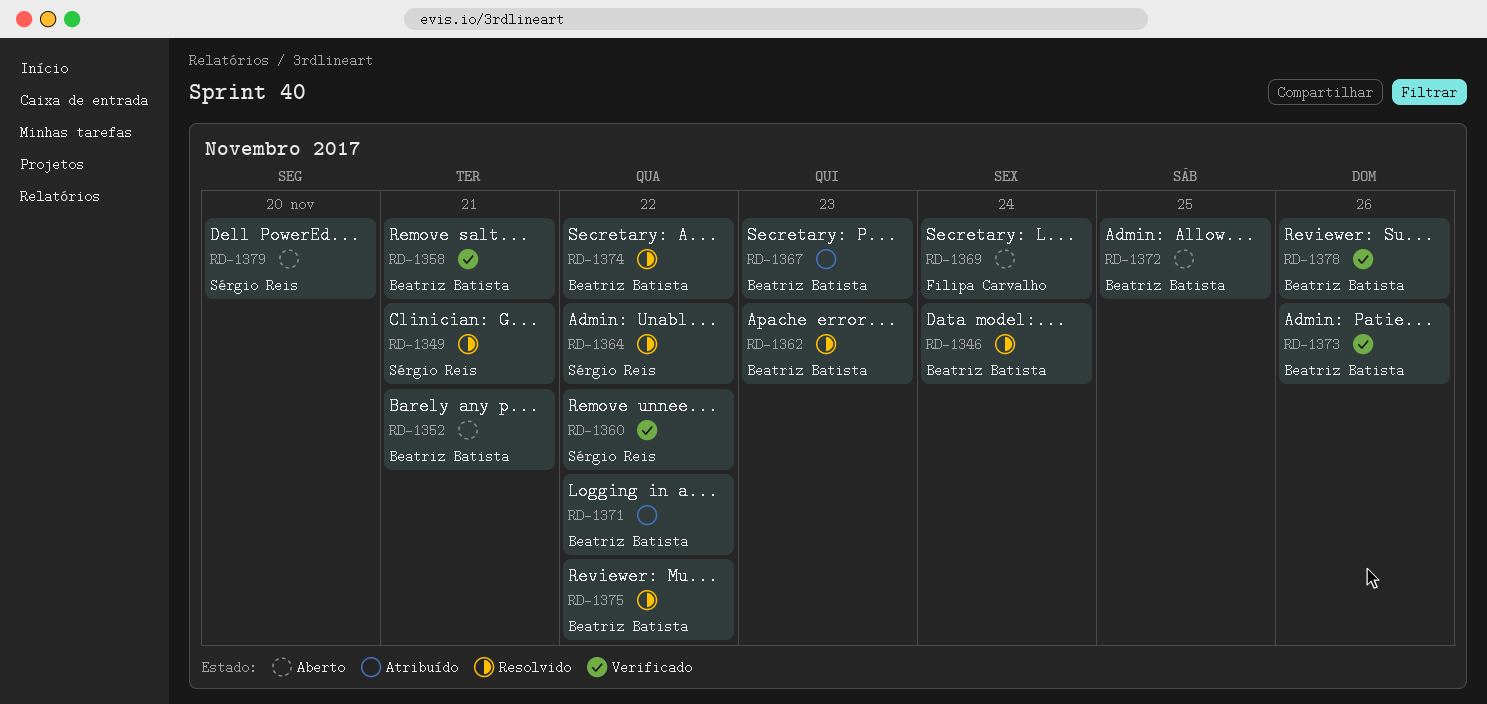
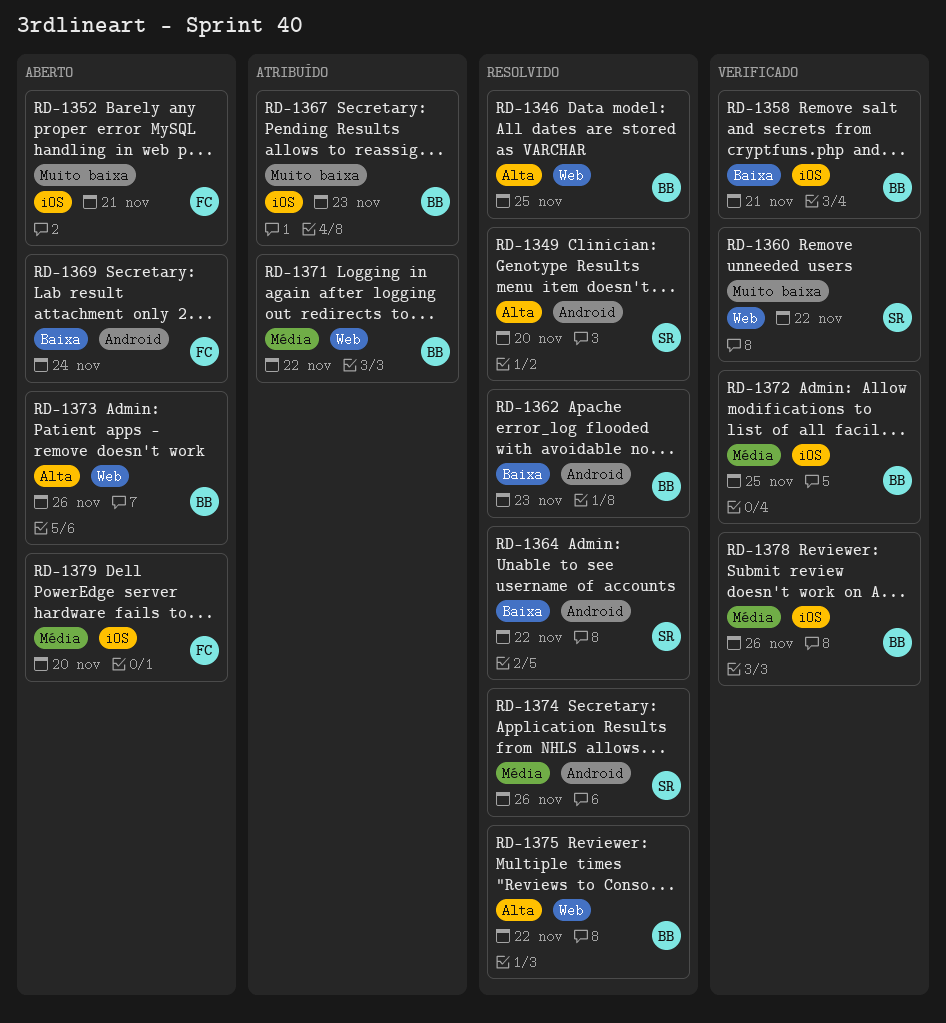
RD-1346, due: Nov 24 -> Nov 25
RD-1349, due: Nov 21 -> Nov 20
RD-1352, owner: Beatriz Batista -> Filipa Carvalho
RD-1372, status: Aberto -> Verificado
RD-1373, status: Verificado -> Aberto
RD-1374, owner: Beatriz Batista -> Sérgio Reis
RD-1374, due: Nov 22 -> Nov 26
RD-1379, owner: Sérgio Reis -> Filipa Carvalho

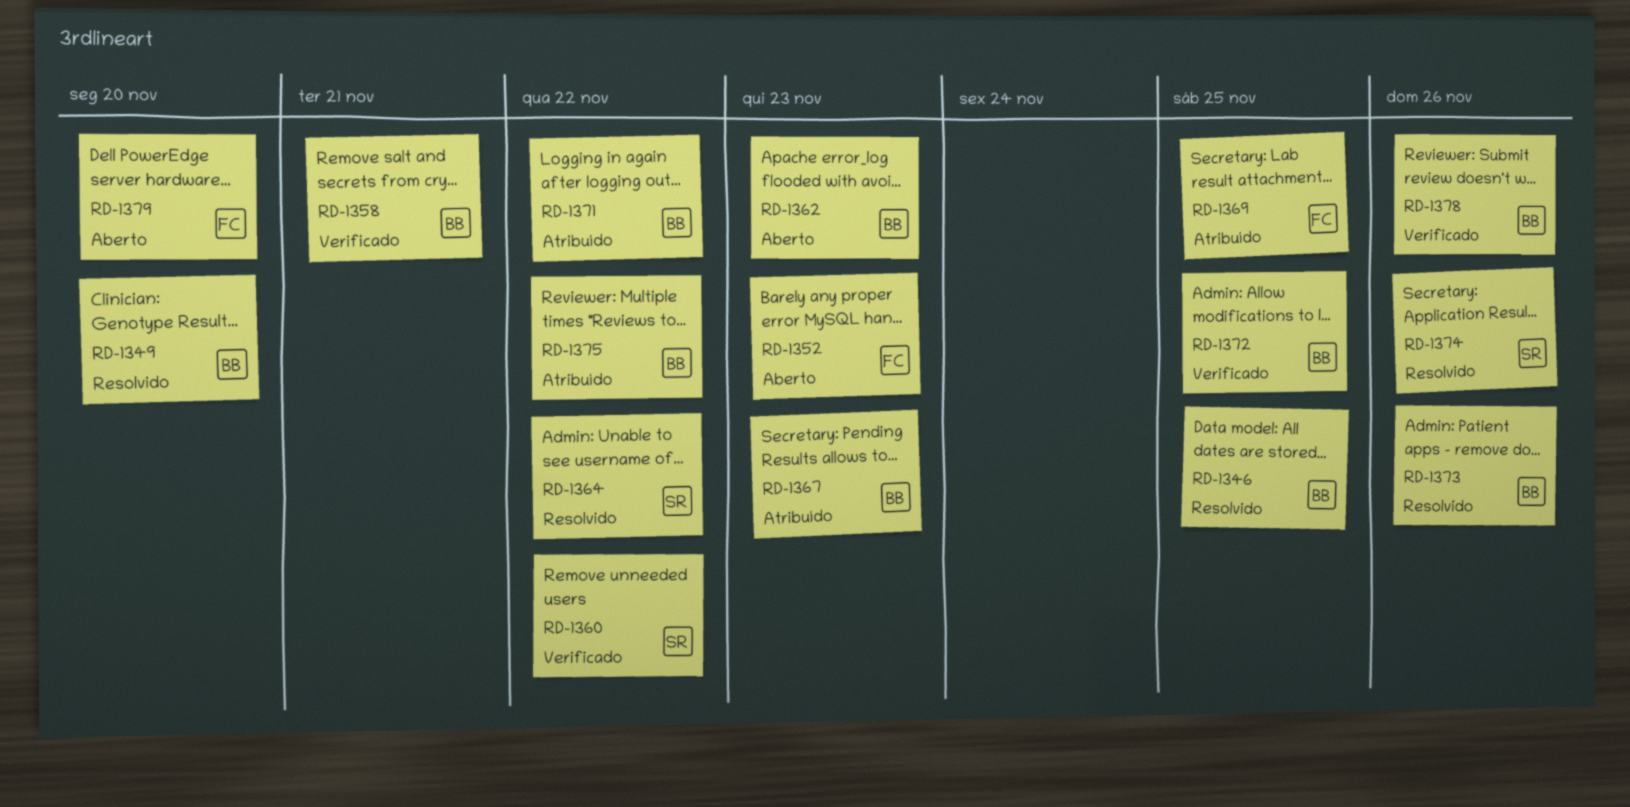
RD-1349, owner: SR -> BB
RD-1352, due: Nov 21 -> Nov 23
RD-1362, status: Resolvido -> Aberto
RD-1369, status: Aberto -> Atribuído
RD-1369, due: Nov 24 -> Nov 25
RD-1373, status: Aberto -> Resolvido
RD-1375, status: Resolvido -> Atribuído

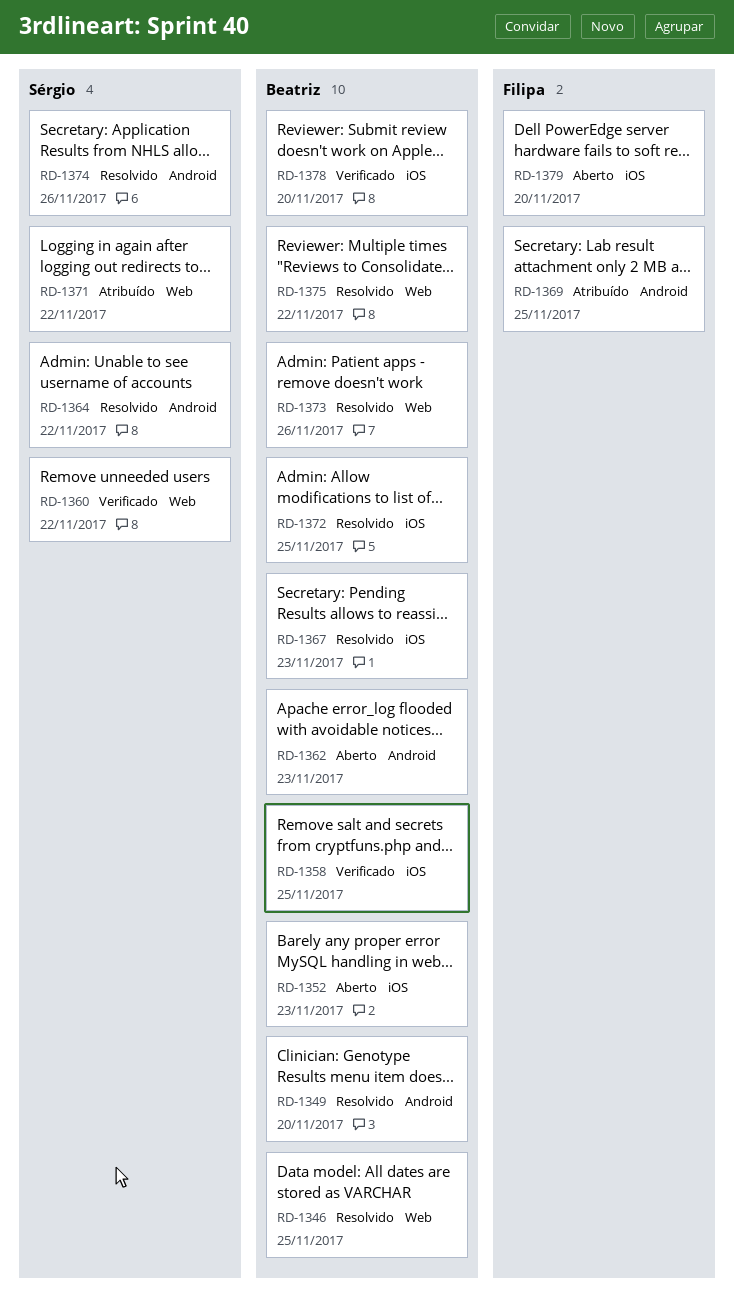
RD-1352, owner: Filipa -> Beatriz
RD-1358, due: Nov 21 -> Nov 25
RD-1367, status: Atribuído -> Resolvido
RD-1371, owner: Beatriz -> Sérgio
RD-1372, status: Verificado -> Resolvido
RD-1375, status: Atribuído -> Resolvido
RD-1378, due: Nov 26 -> Nov 20

